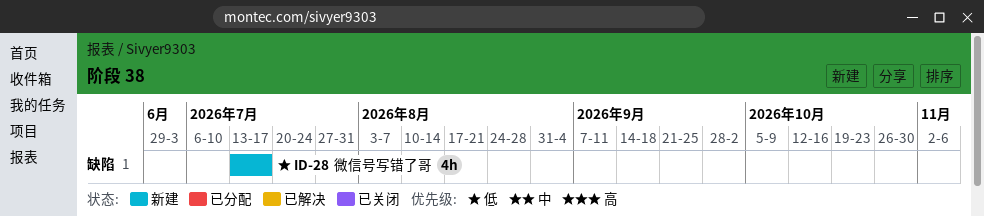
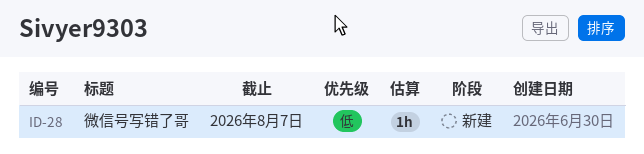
ID-28, estimate: 4h -> 1h
ID-28, due: Jul 17 -> Aug 7

